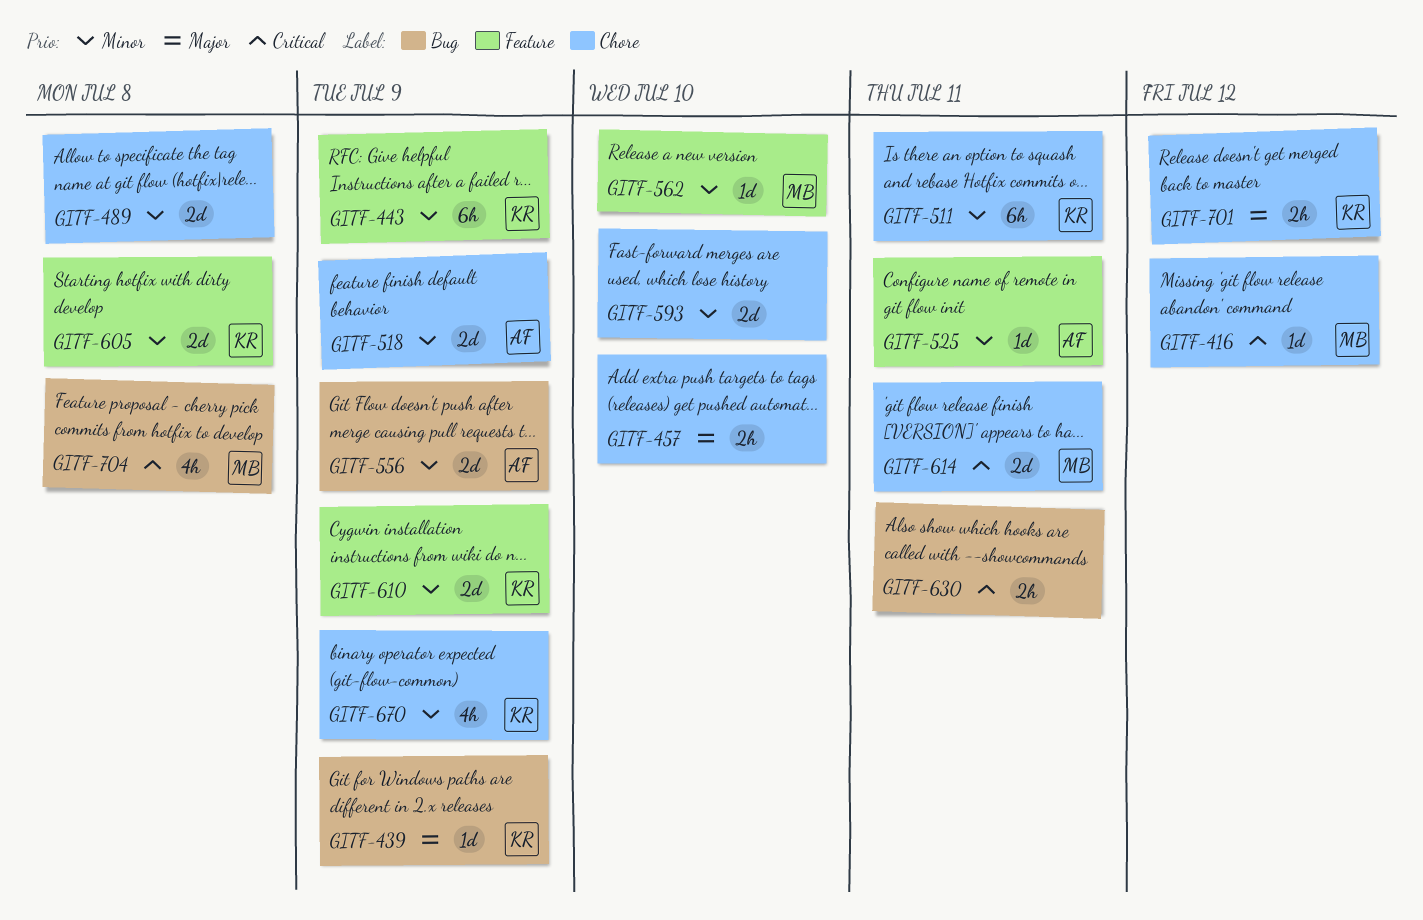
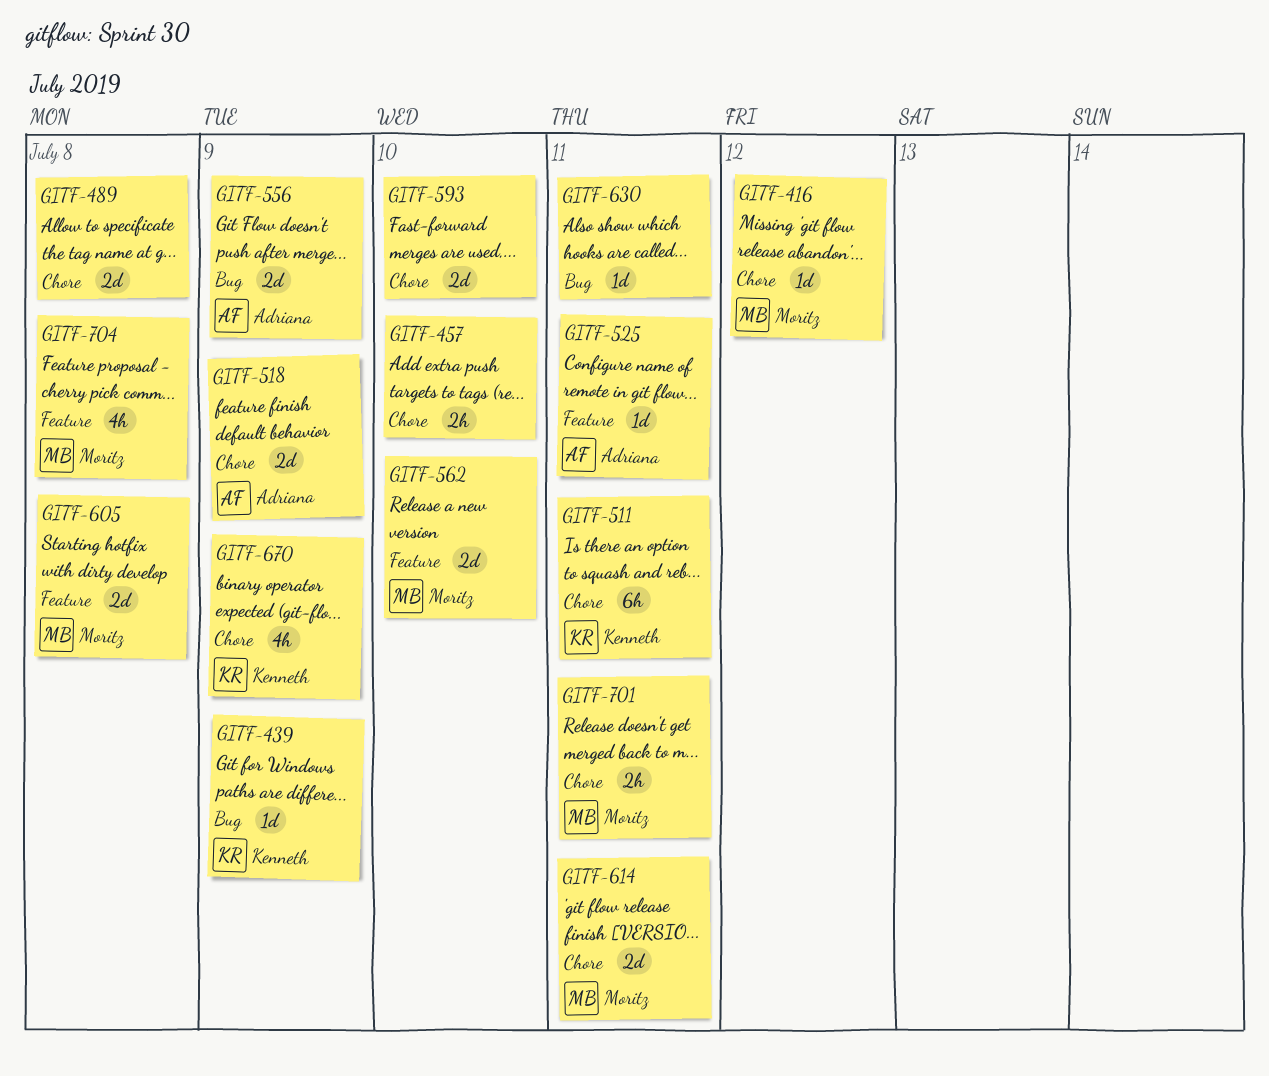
GITF-443: present -> none
GITF-562, estimate: 1d -> 2d
GITF-605, owner: Kenneth -> Moritz
GITF-610: present -> none
GITF-630, estimate: 2h -> 1d
GITF-701, owner: Kenneth -> Moritz
GITF-701, due: Jul 12 -> Jul 11
GITF-704, label: Bug -> Feature

